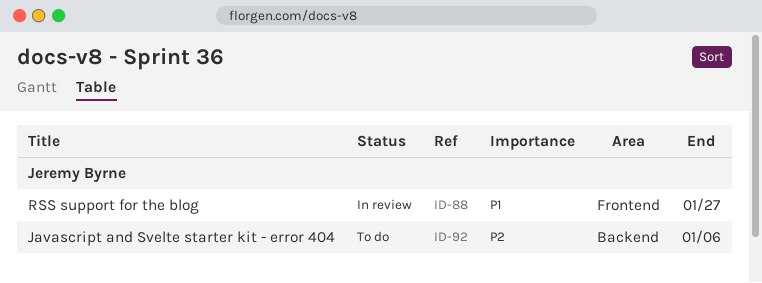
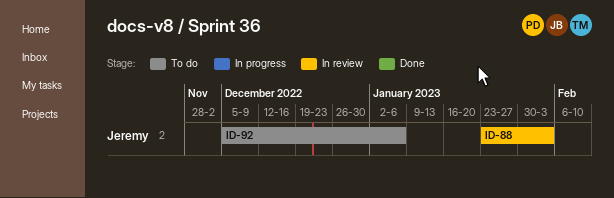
ID-88, due: Jan 27 -> Feb 3

